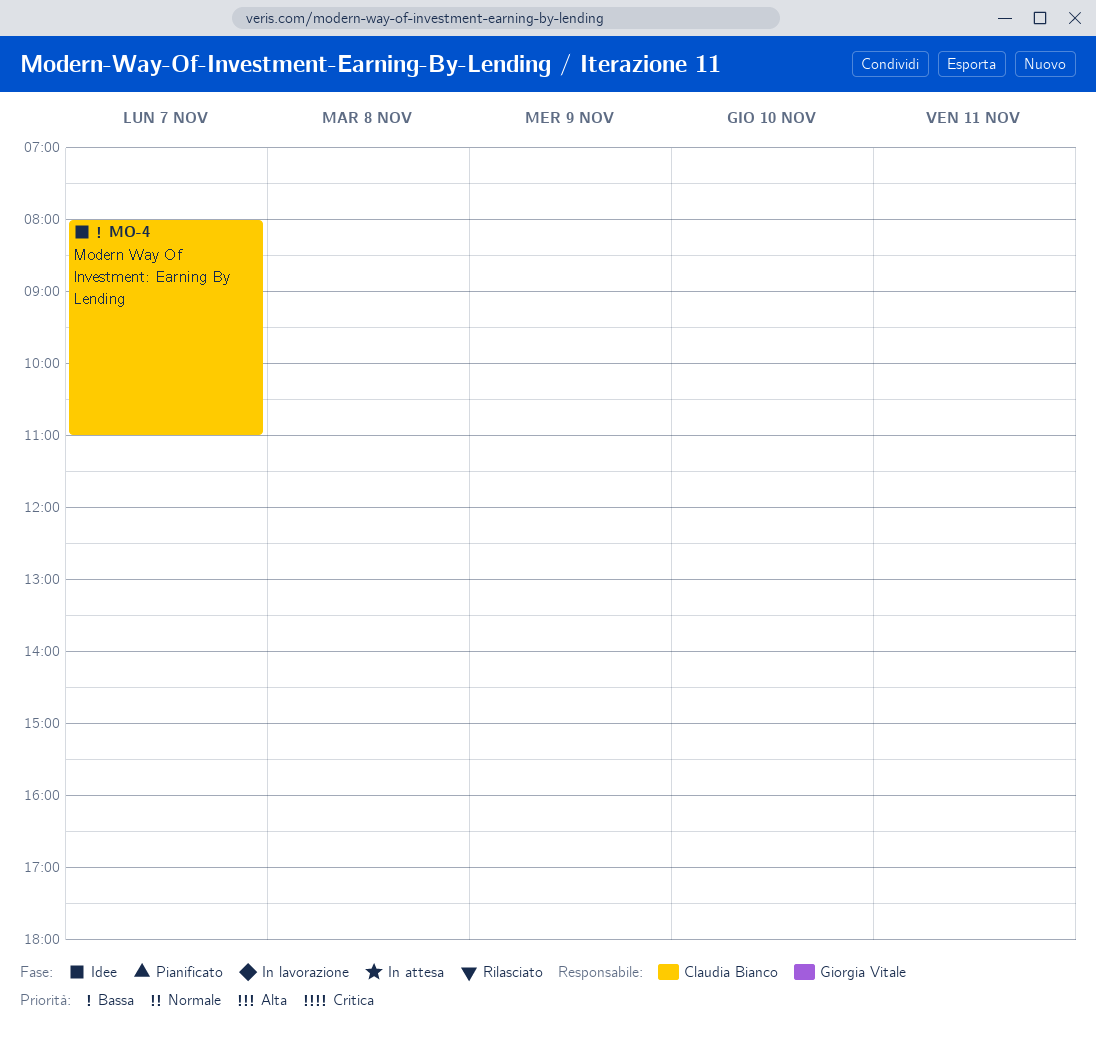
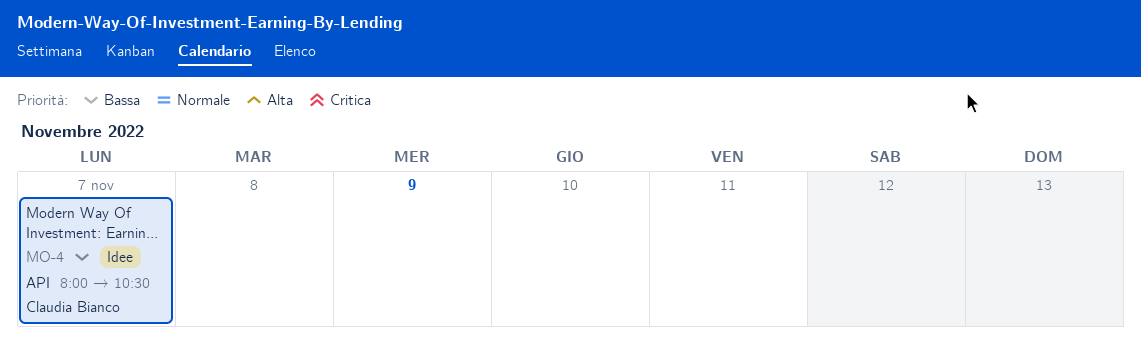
MO-4, ends: 11:00 -> 10:30

